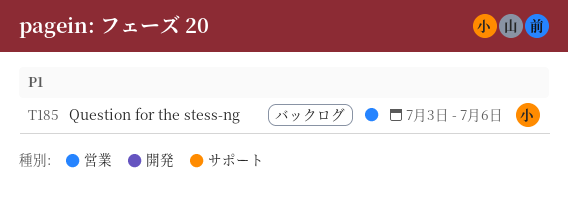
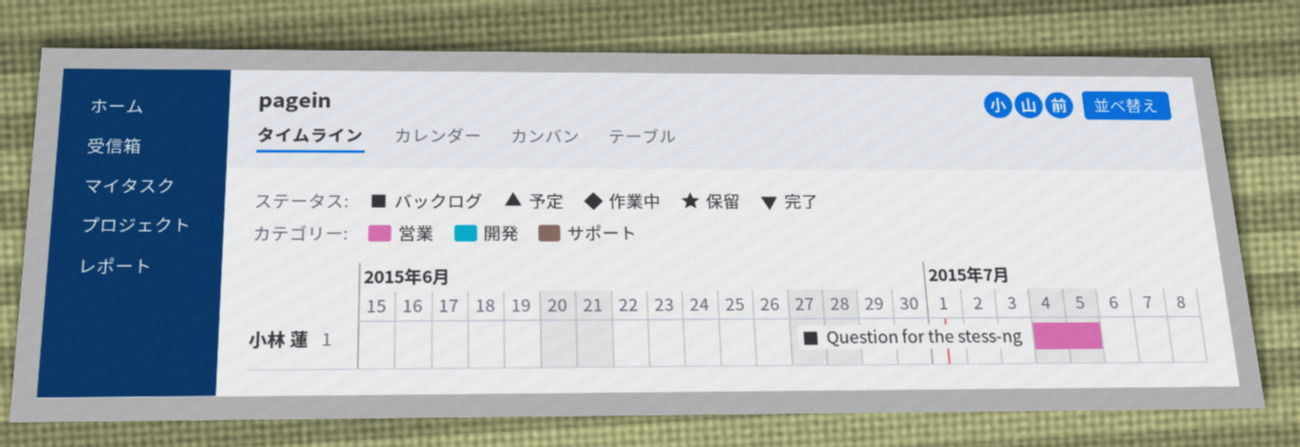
Question for the stess-ng, start: Jul 3 -> Jul 4
Question for the stess-ng, due: Jul 6 -> Jul 5

